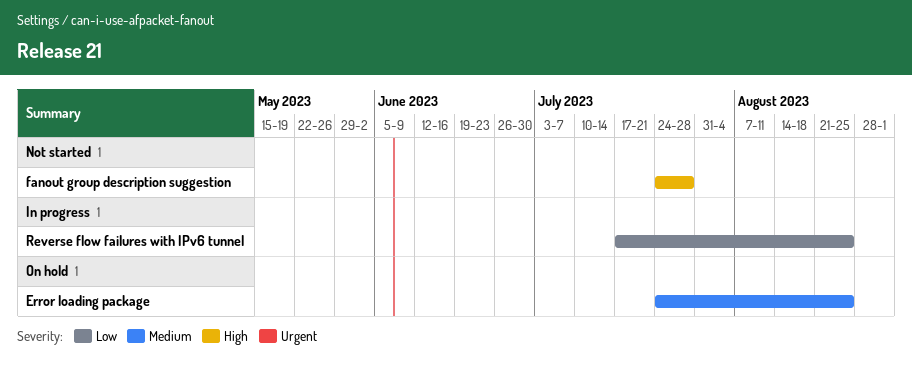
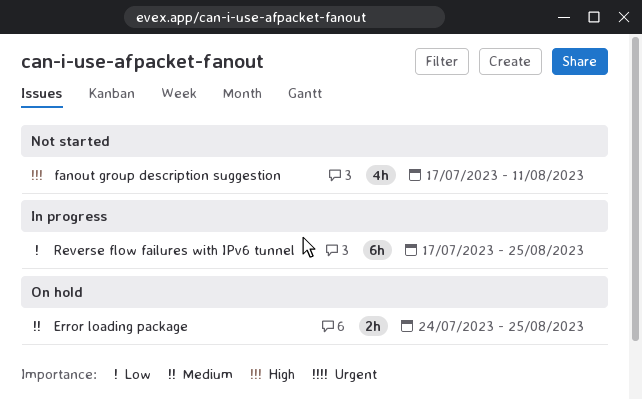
fanout group description suggestion, start: Jul 24 -> Jul 17
fanout group description suggestion, due: Jul 28 -> Aug 11

